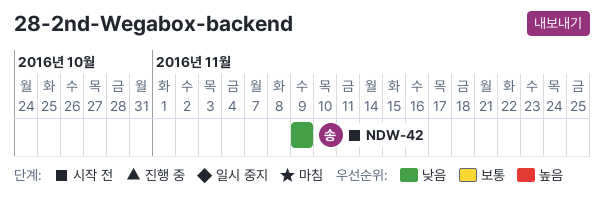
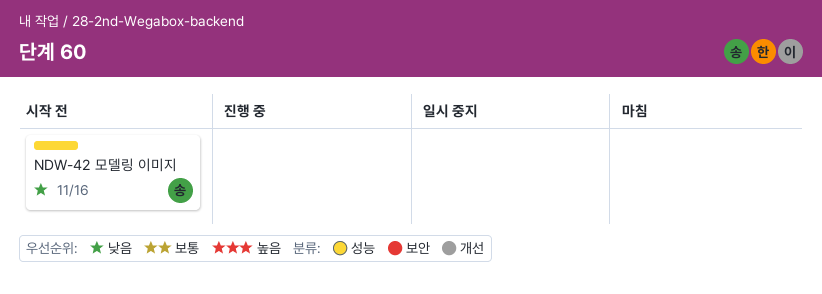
NDW-42, due: Nov 9 -> Nov 16

